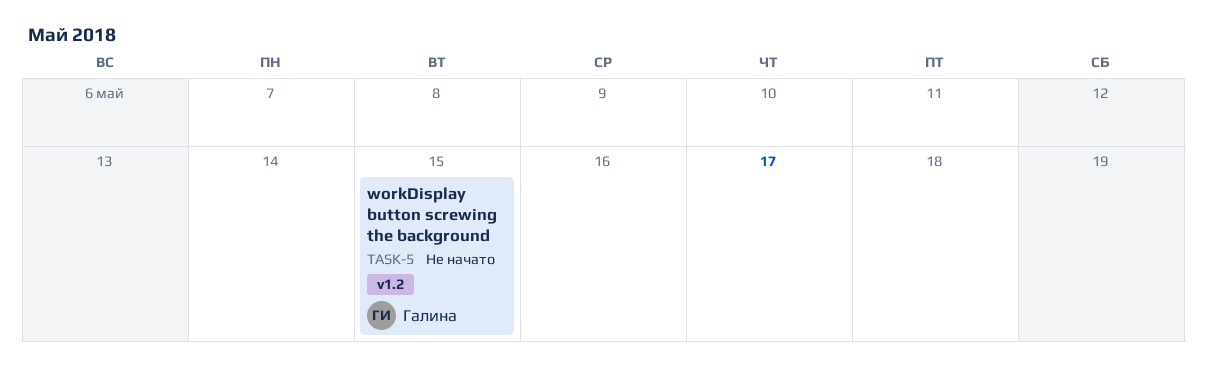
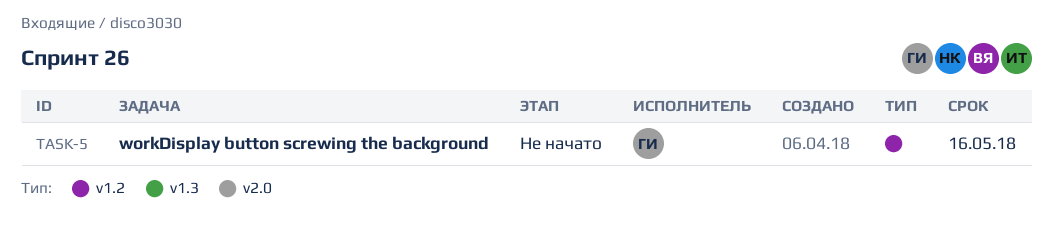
TASK-5, due: May 15 -> May 16

